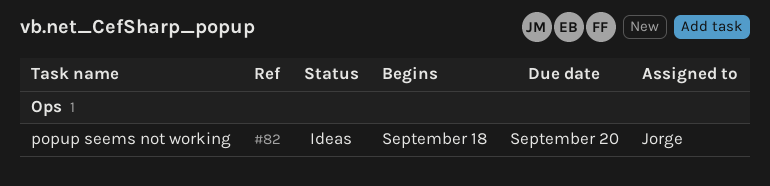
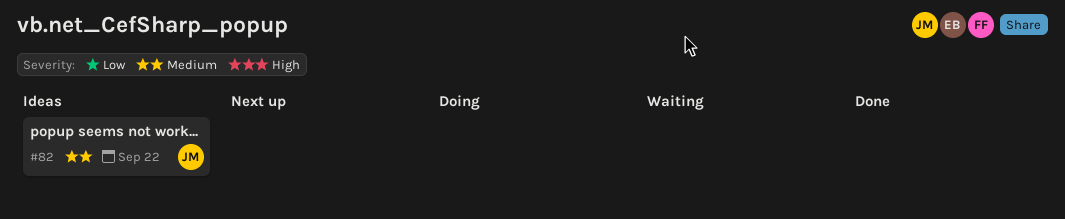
#82, due: Sep 20 -> Sep 22

